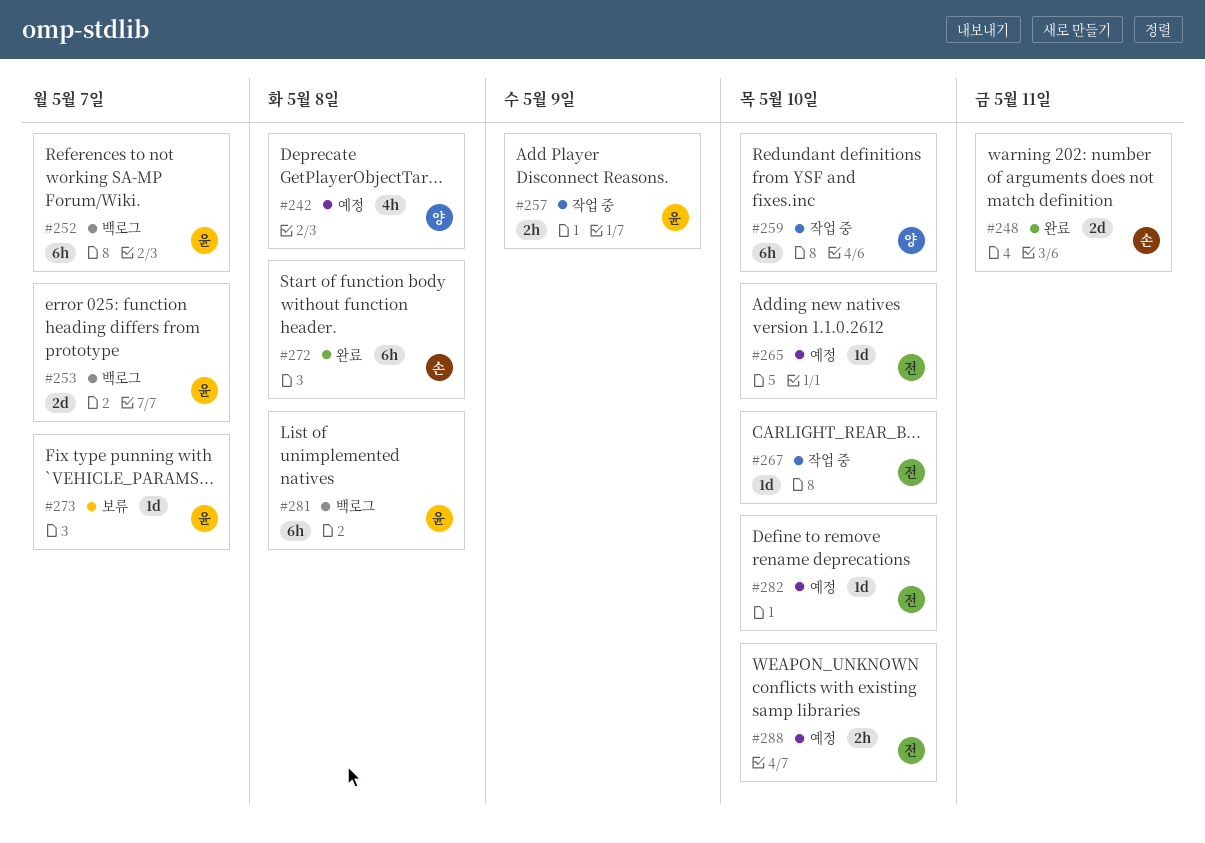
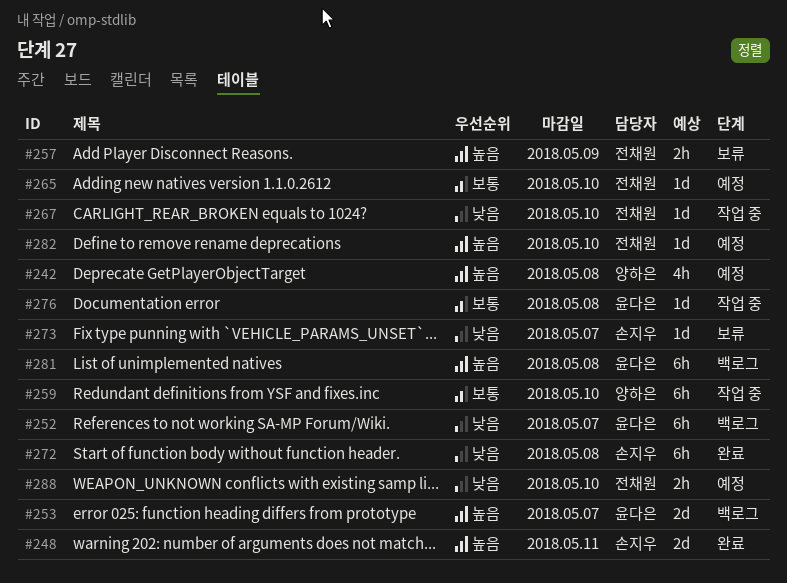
#257, status: 작업 중 -> 보류
#257, owner: 윤다은 -> 전채원
#273, owner: 윤다은 -> 손지우
#276: none -> present

